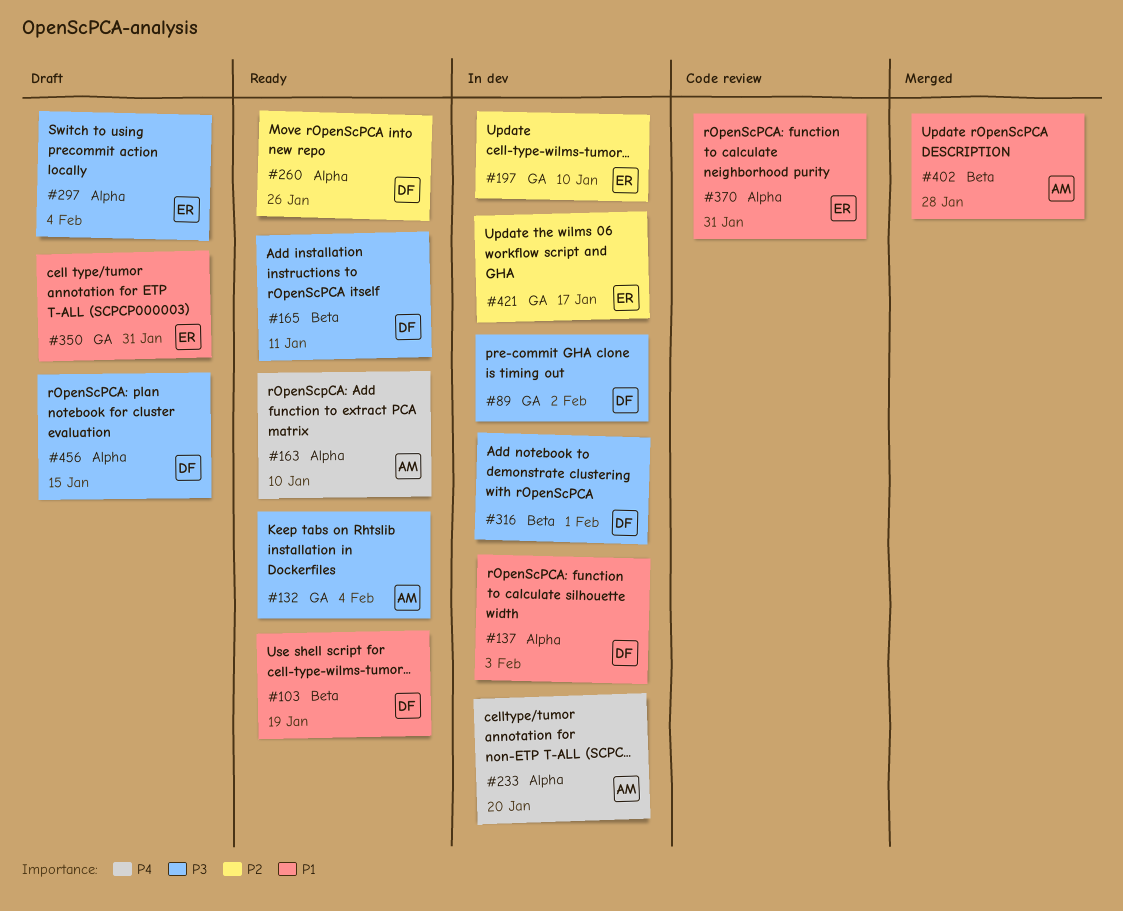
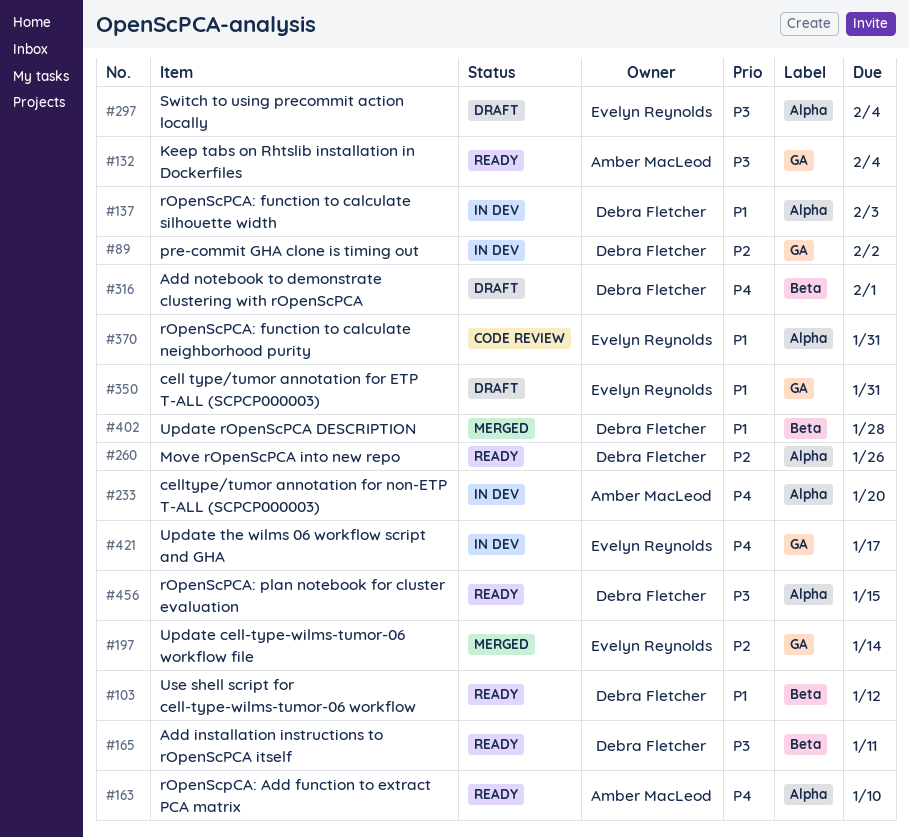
#89, priority: P3 -> P2
#103, due: Jan 19 -> Jan 12
#197, status: In dev -> Merged
#197, due: Jan 10 -> Jan 14
#316, status: In dev -> Draft
#316, priority: P3 -> P4
#402, owner: Amber MacLeod -> Debra Fletcher
#421, priority: P2 -> P4
#456, status: Draft -> Ready

